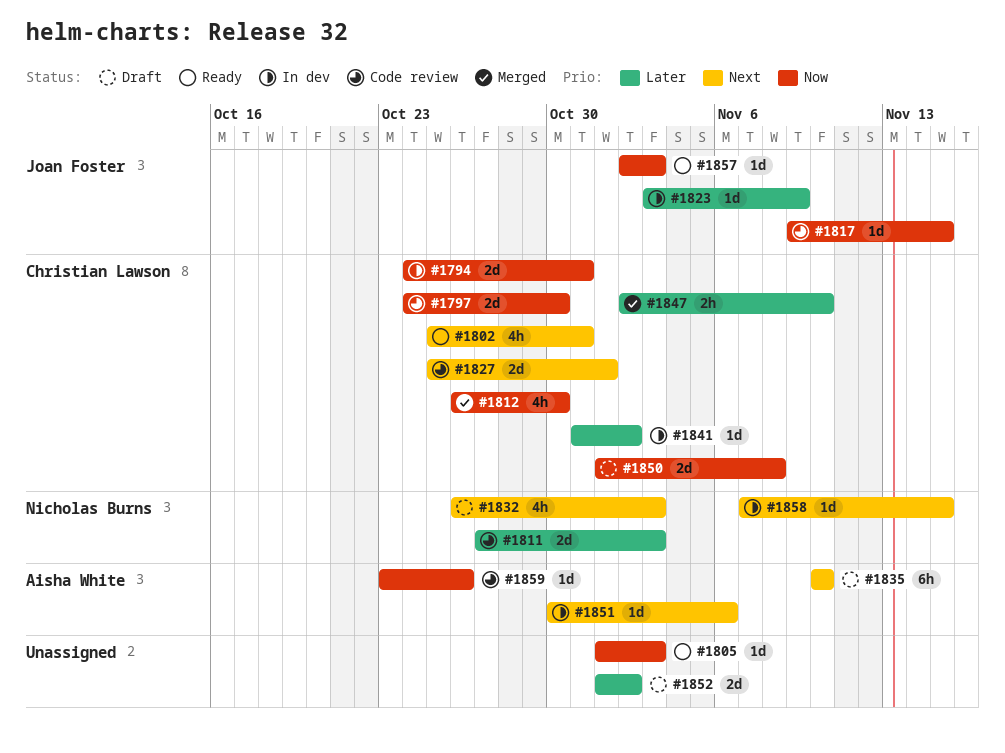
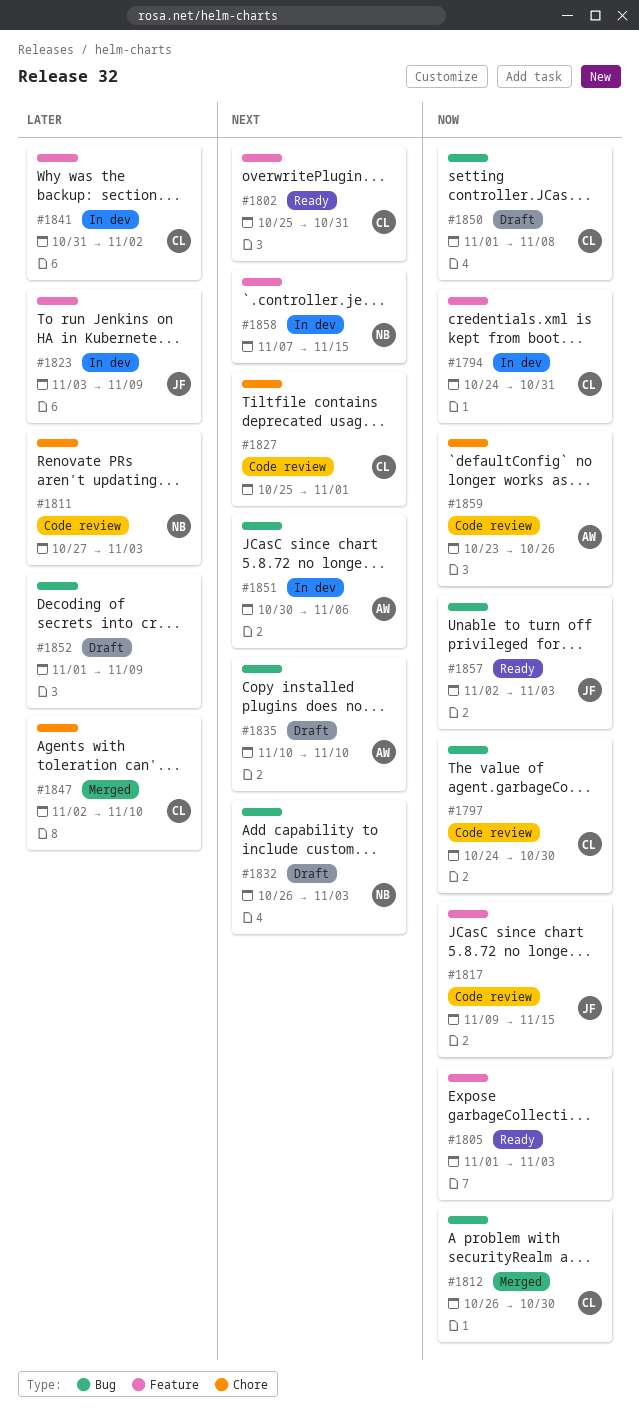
#1852, due: Nov 2 -> Nov 9

